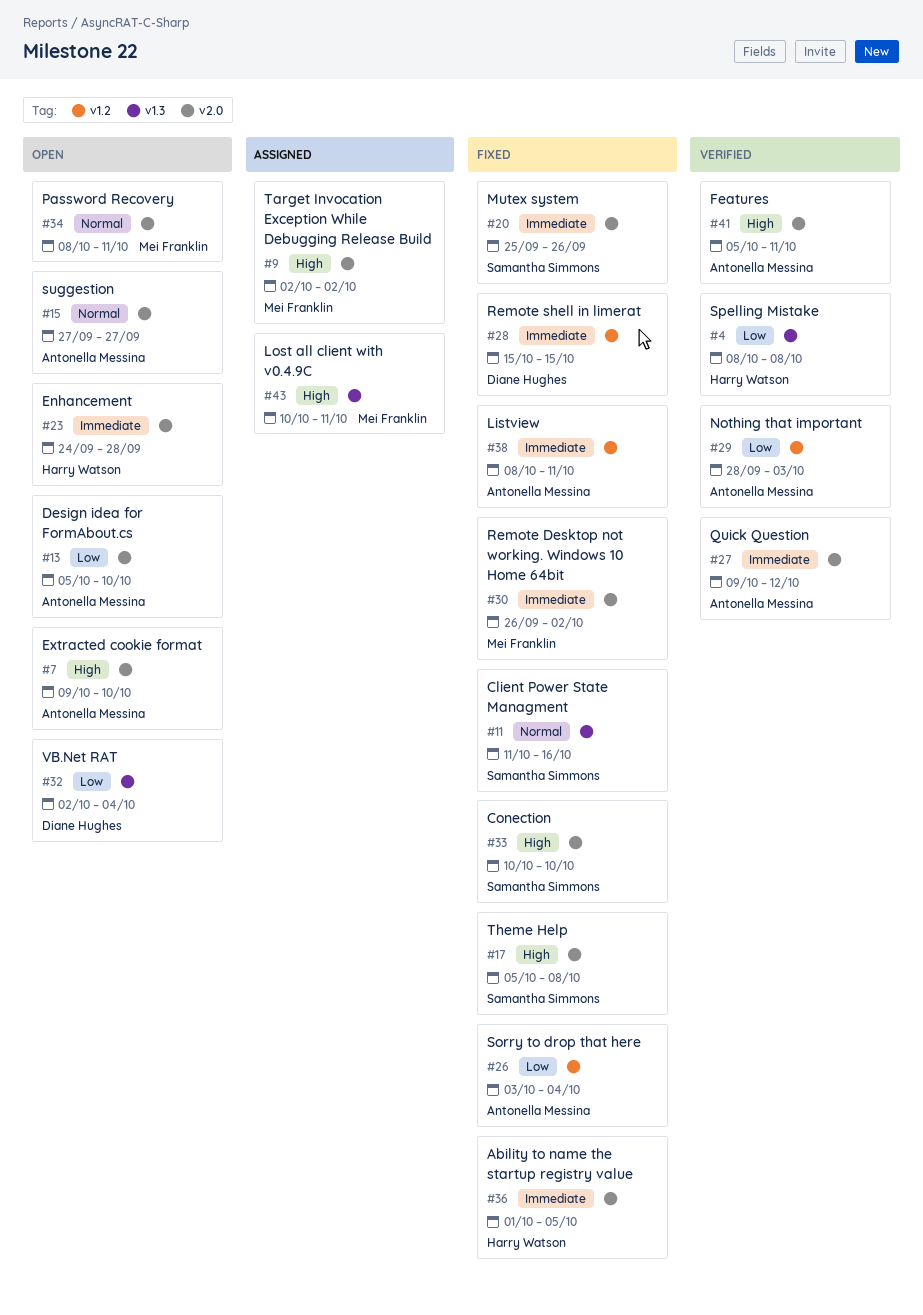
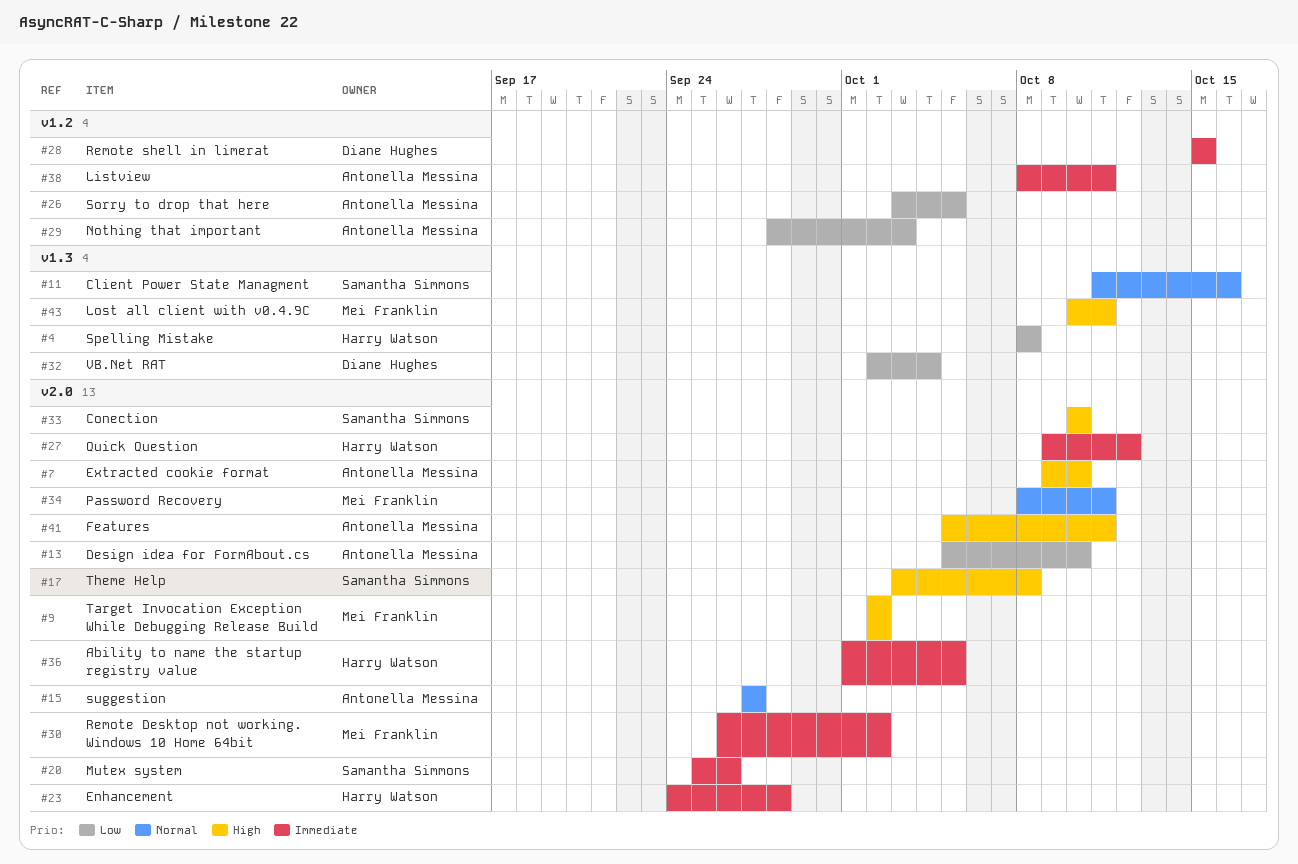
#17, start: Oct 5 -> Oct 3
#26, due: Oct 4 -> Oct 5
#27, owner: Antonella Messina -> Harry Watson

